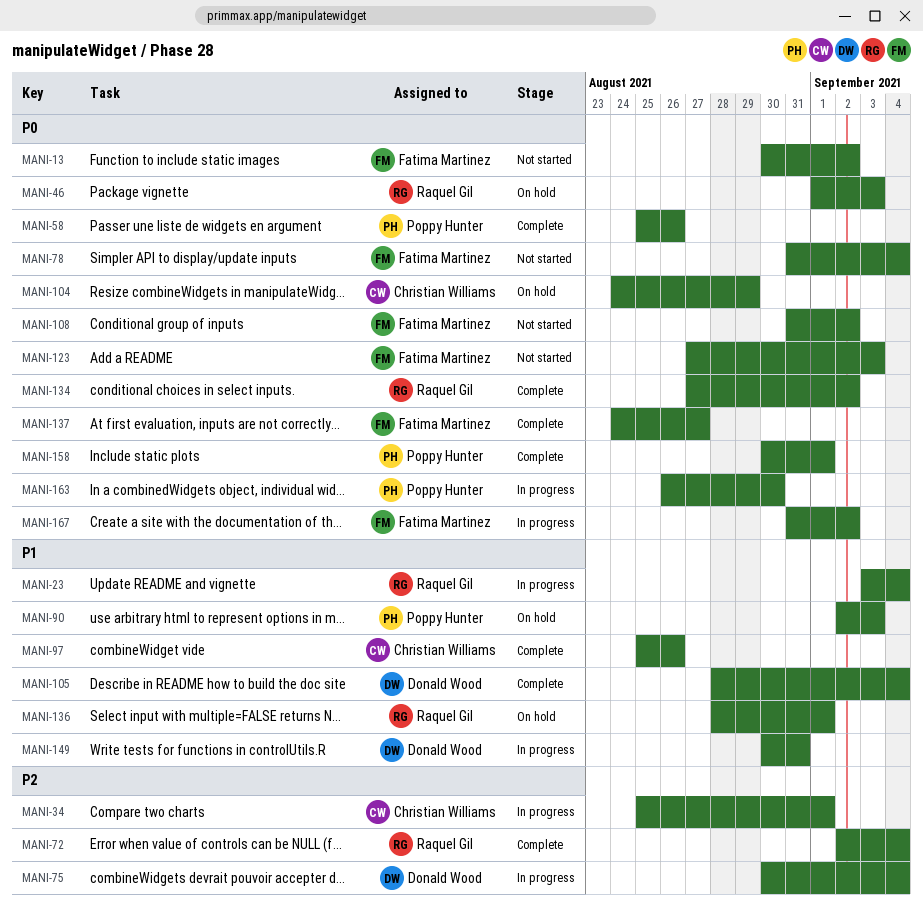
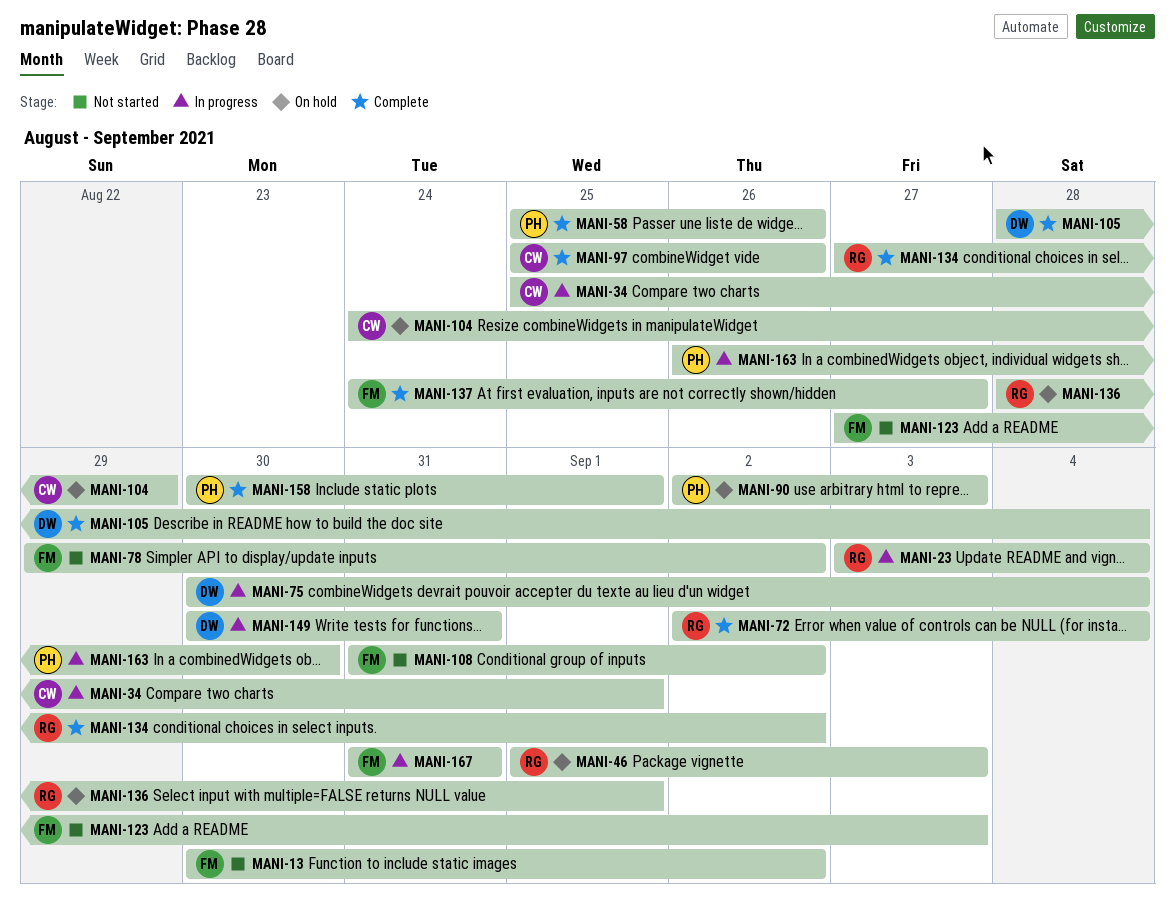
MANI-78, start: Aug 31 -> Aug 29
MANI-78, due: Sep 4 -> Sep 2
MANI-167, due: Sep 2 -> Aug 31

